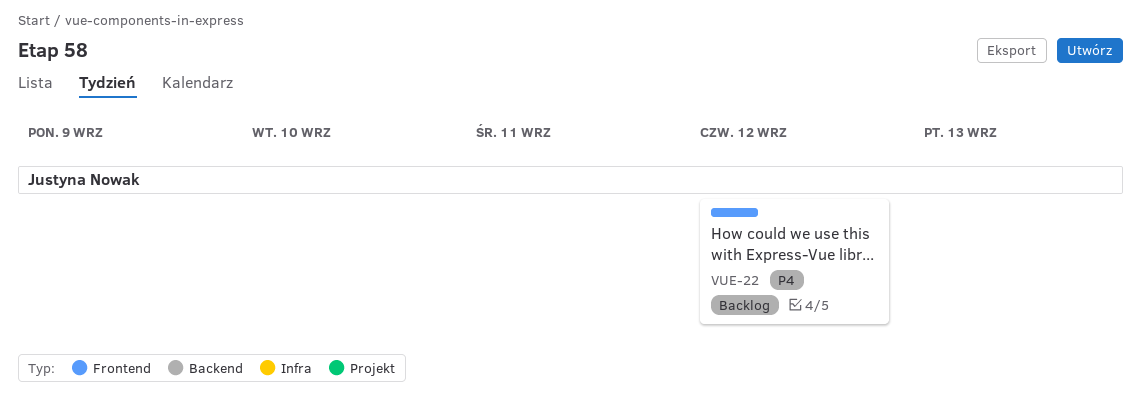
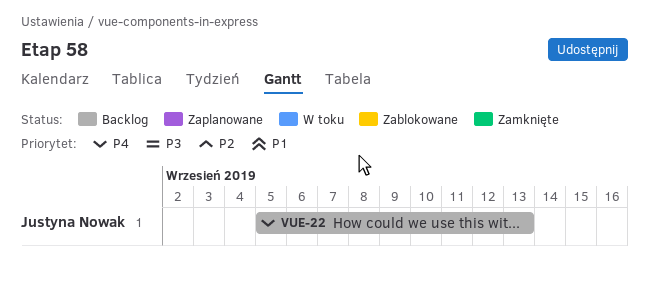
VUE-22, due: Sep 12 -> Sep 13

